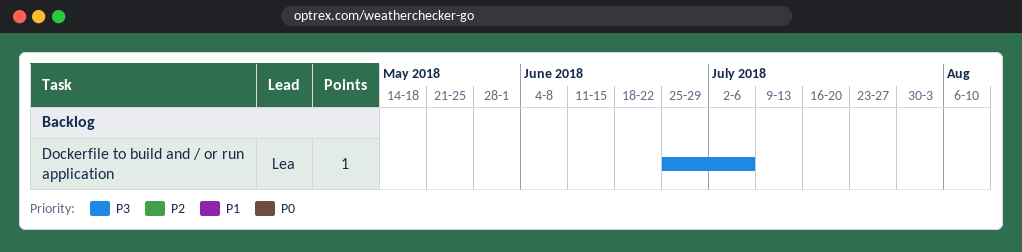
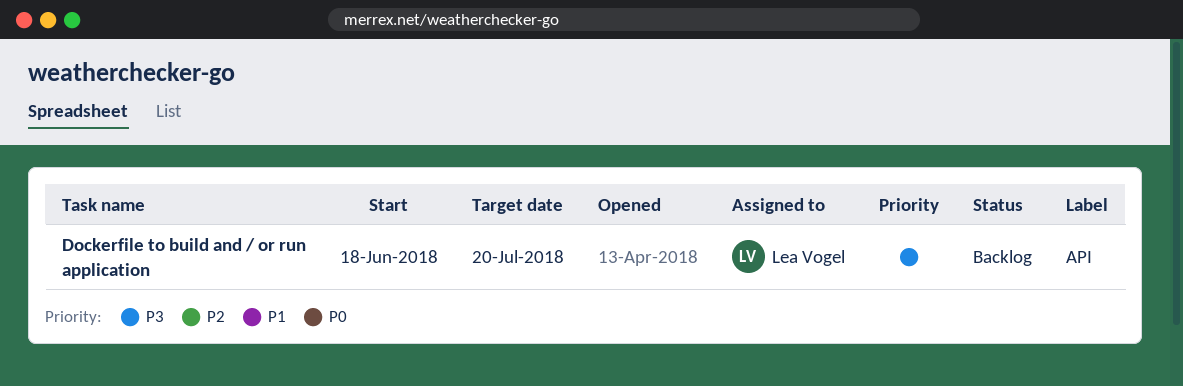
Dockerfile to build and / or run application, start: Jun 25 -> Jun 18
Dockerfile to build and / or run application, due: Jul 6 -> Jul 20

